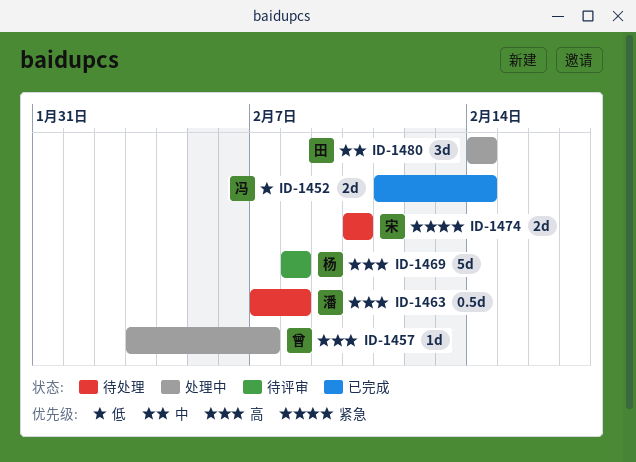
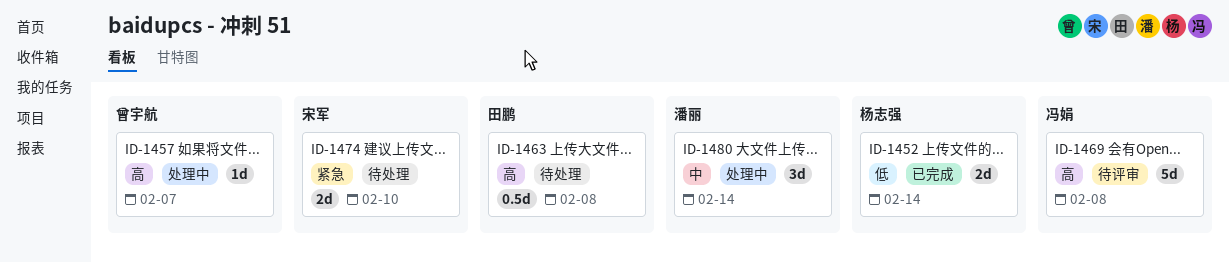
ID-1452, owner: 冯娟 -> 杨志强
ID-1463, owner: 潘丽 -> 田鹏
ID-1469, owner: 杨志强 -> 冯娟
ID-1480, owner: 田鹏 -> 潘丽

